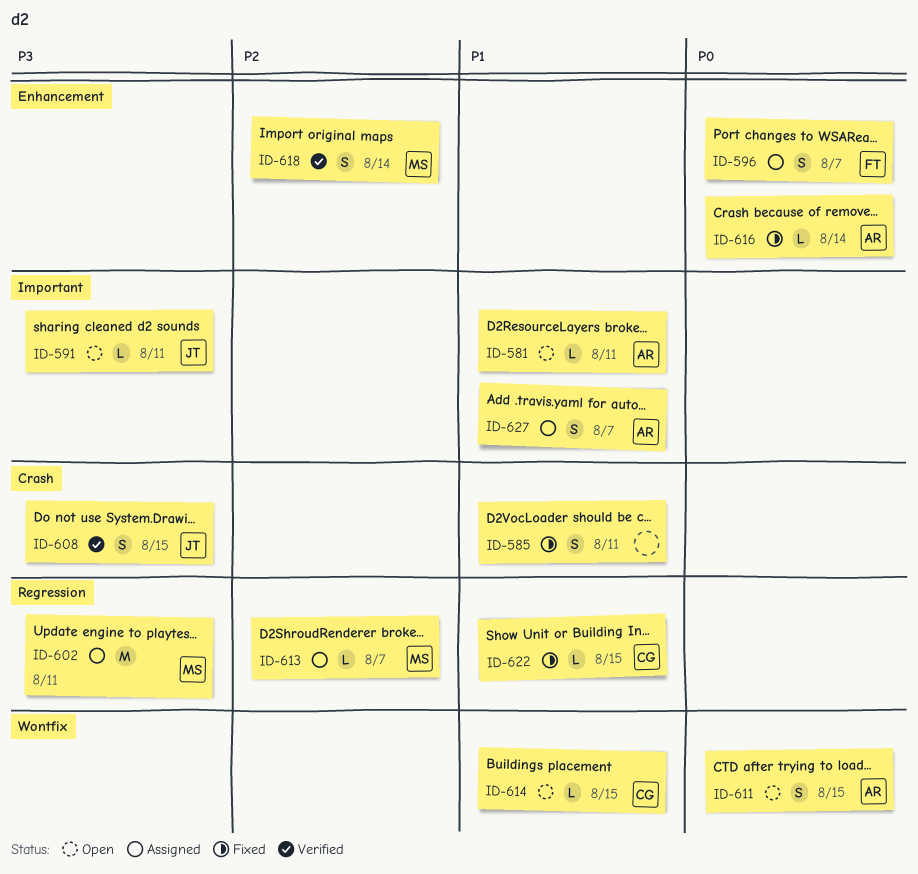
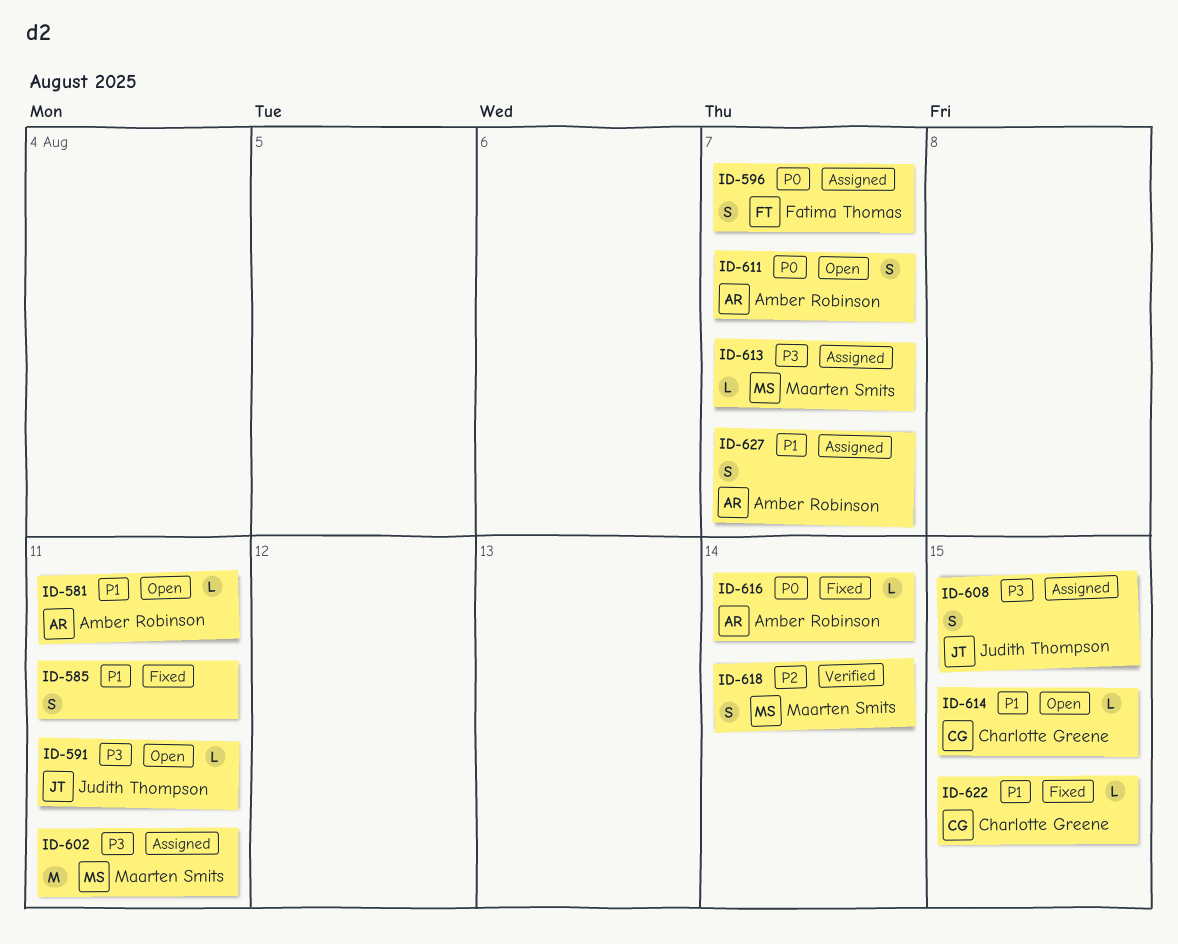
ID-608, status: Verified -> Assigned
ID-611, due: Aug 15 -> Aug 7
ID-613, priority: P2 -> P3

